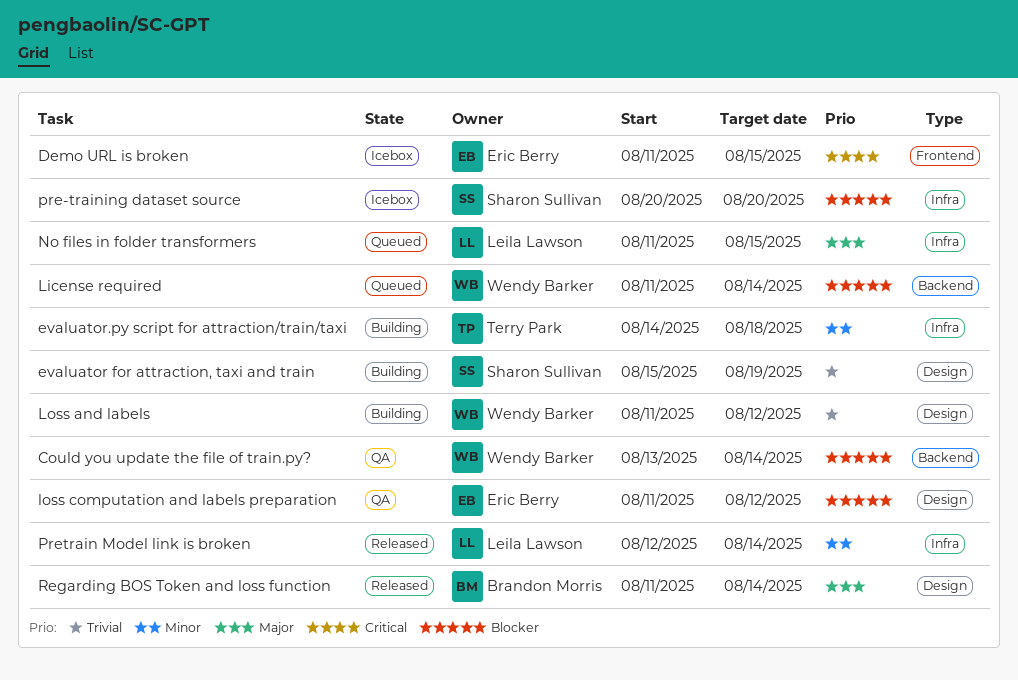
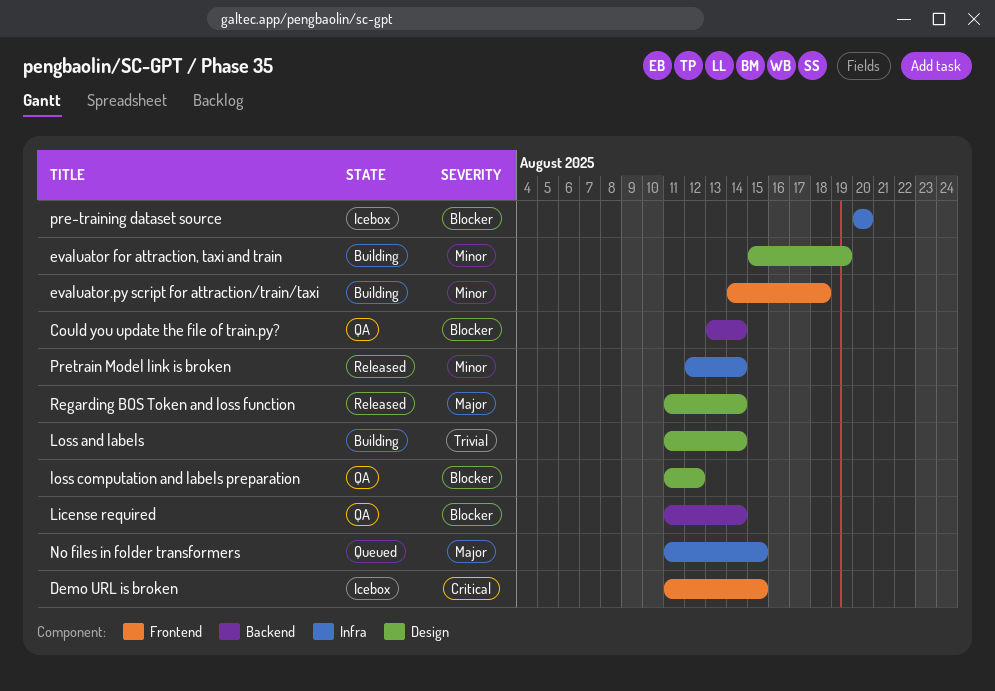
evaluator for attraction, taxi and train, priority: Trivial -> Minor
evaluator.py script for attraction/train/taxi, label: Infra -> Frontend
License required, status: Queued -> QA
Loss and labels, due: Aug 12 -> Aug 14

